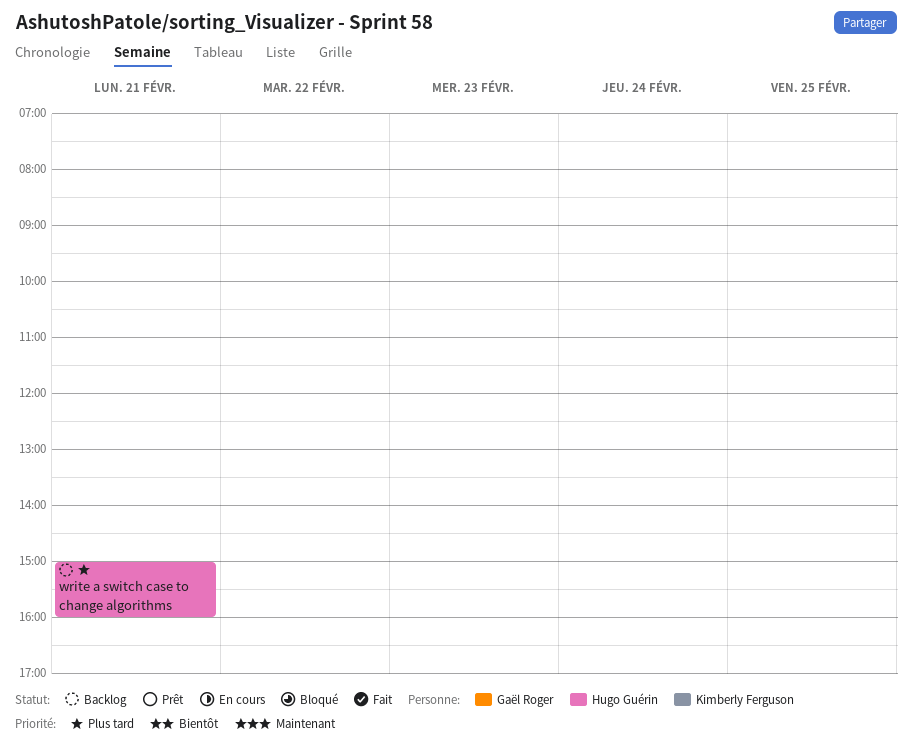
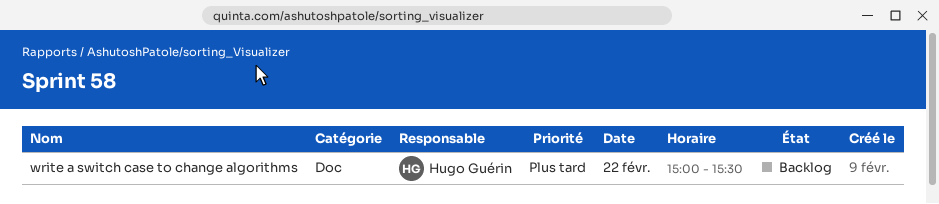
write a switch case to change algorithms, day: Feb 21 -> Feb 22
write a switch case to change algorithms, ends: 16:00 -> 15:30

